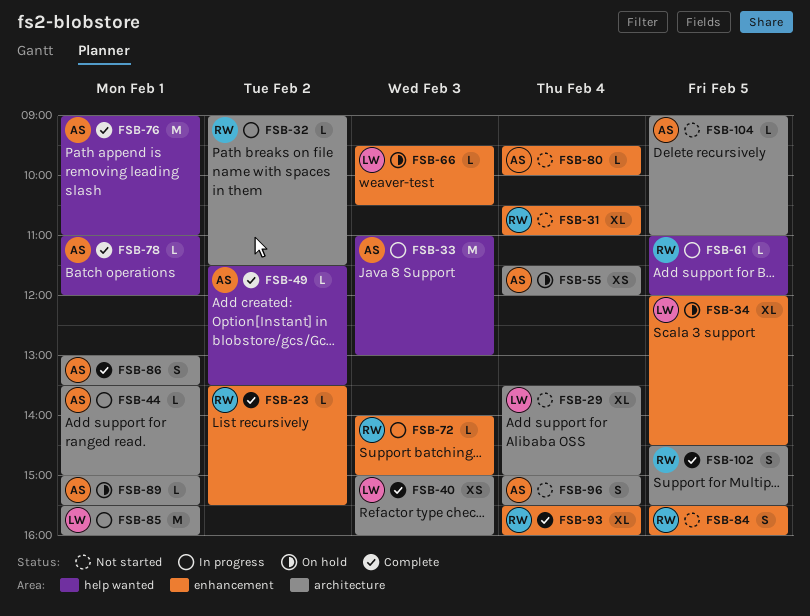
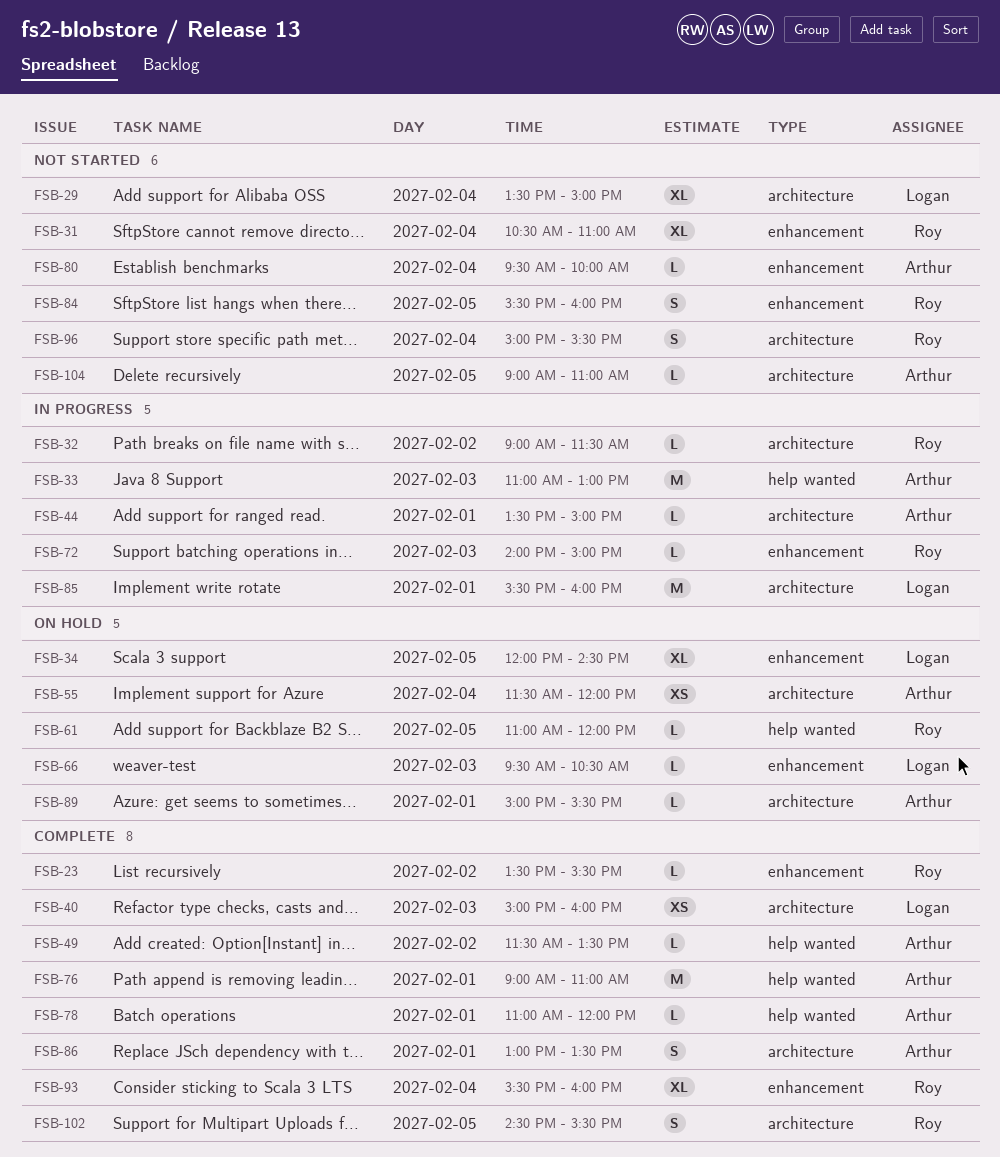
FSB-61, status: In progress -> On hold
FSB-96, owner: Arthur -> Roy

